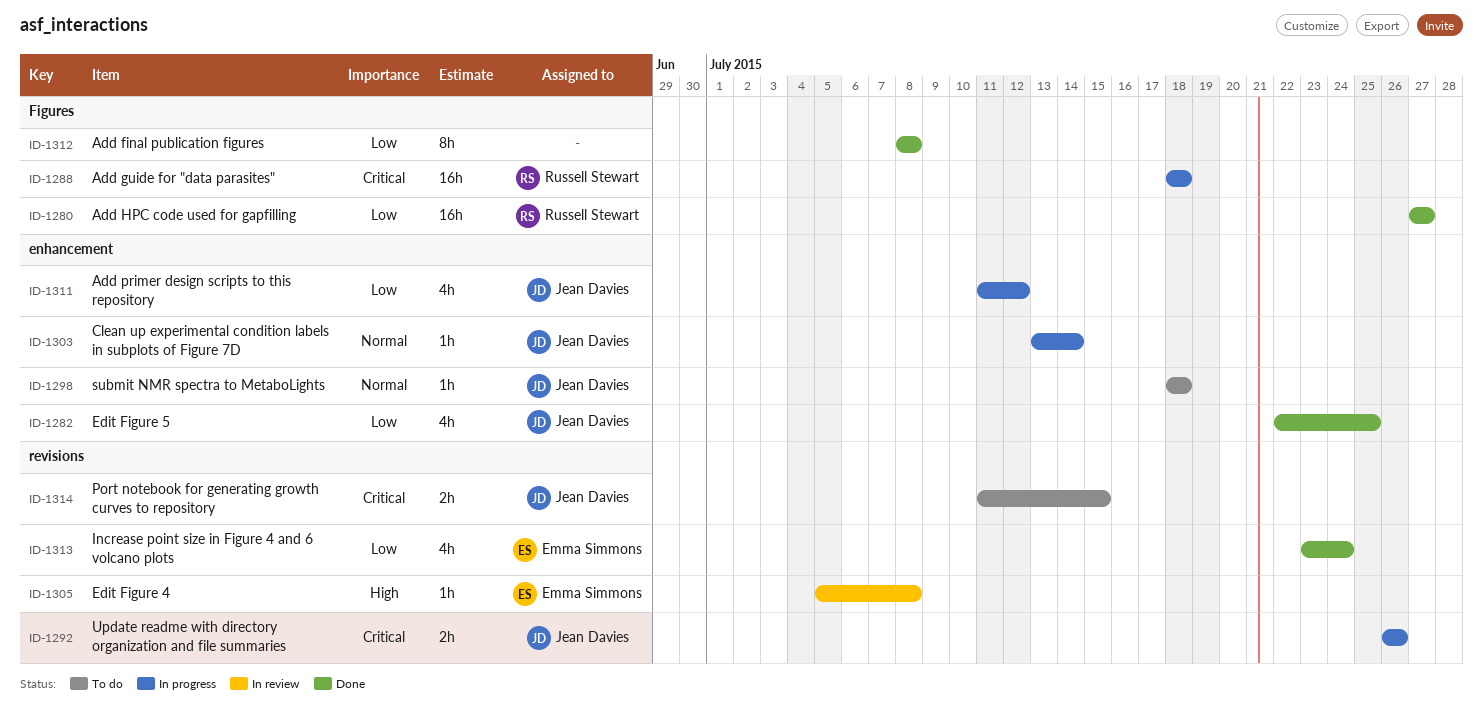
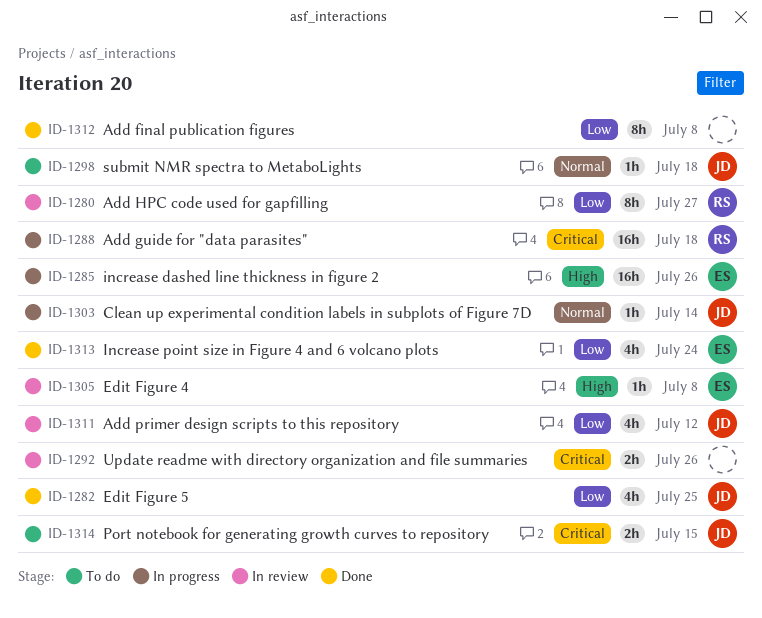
ID-1280, status: Done -> In review
ID-1280, estimate: 16h -> 8h
ID-1285: none -> present
ID-1292, status: In progress -> In review
ID-1292, owner: Jean Davies -> none
ID-1311, status: In progress -> In review

